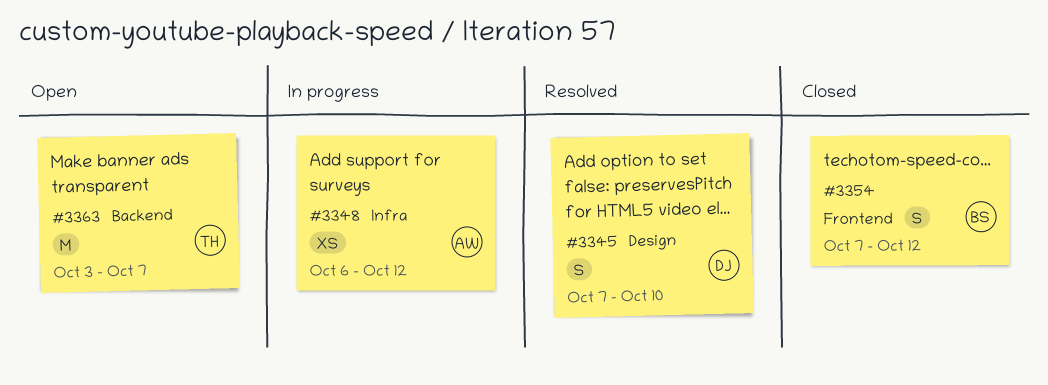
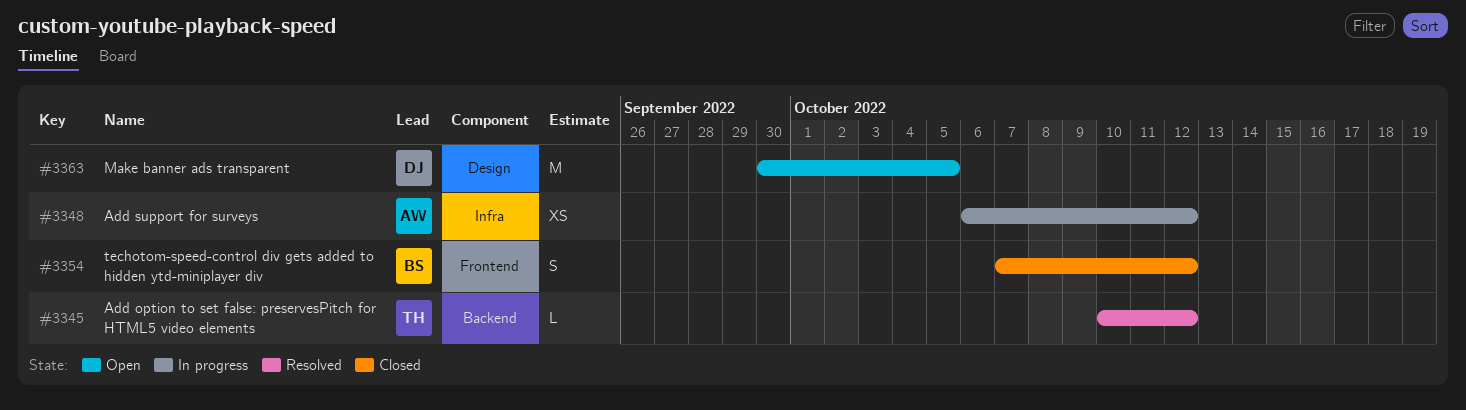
#3345, owner: DJ -> TH
#3345, label: Design -> Backend
#3345, estimate: S -> L
#3345, start: Oct 7 -> Oct 10
#3345, due: Oct 10 -> Oct 12
#3363, owner: TH -> DJ
#3363, label: Backend -> Design
#3363, start: Oct 3 -> Sep 30
#3363, due: Oct 7 -> Oct 5

